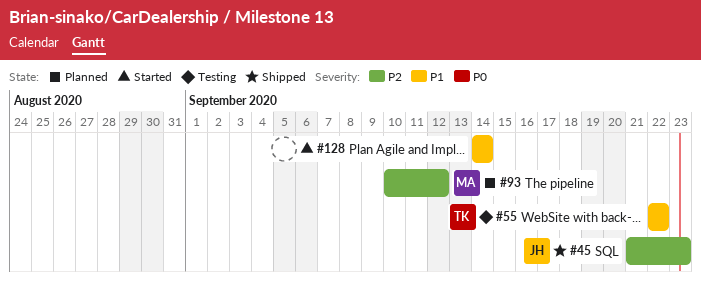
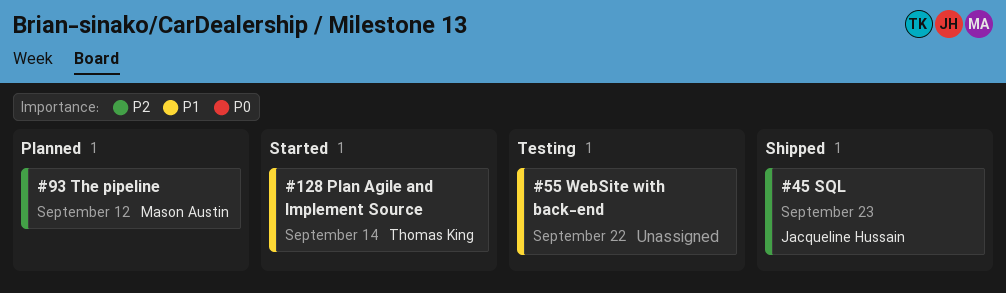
#55, owner: Thomas King -> none
#128, owner: none -> Thomas King

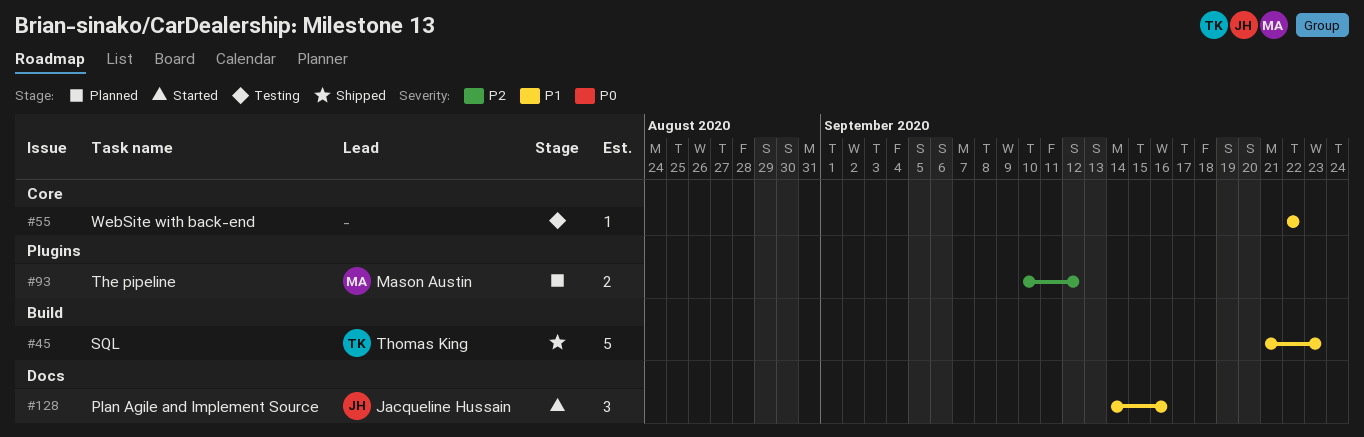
#45, owner: Jacqueline Hussain -> Thomas King
#45, priority: P2 -> P1
#128, owner: Thomas King -> Jacqueline Hussain
#128, due: Sep 14 -> Sep 16

